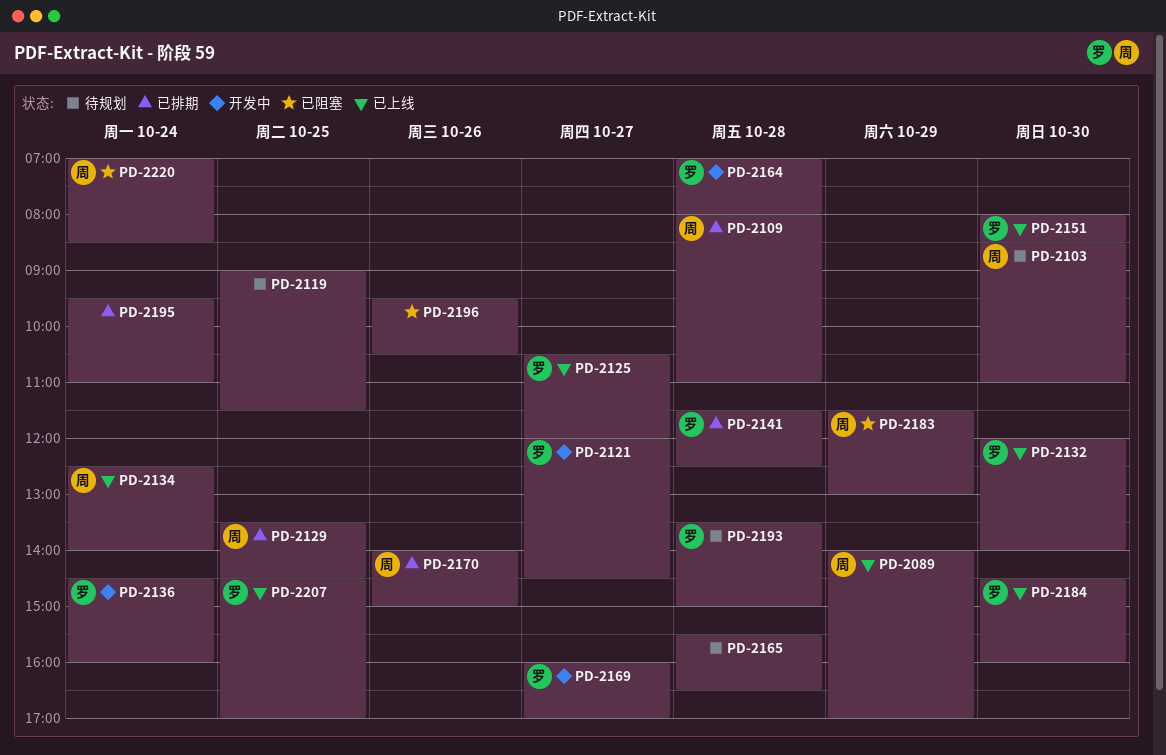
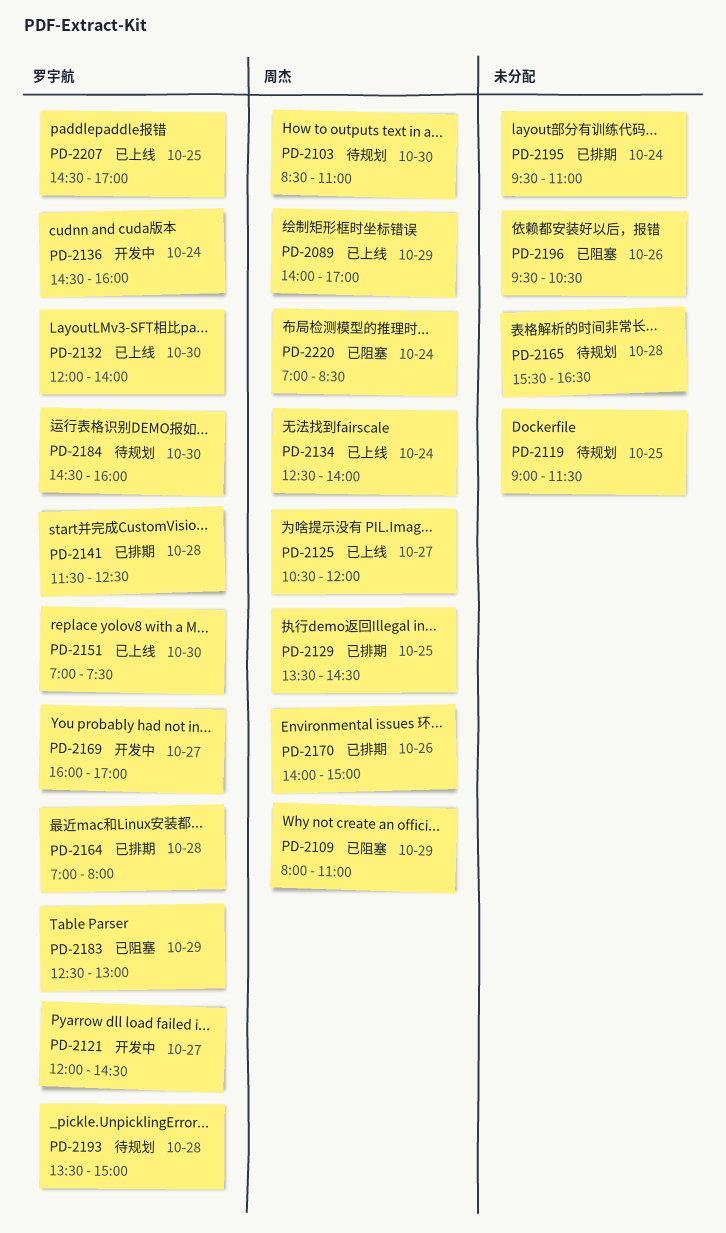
PD-2109, status: 已排期 -> 已阻塞
PD-2109, day: Oct 28 -> Oct 29
PD-2125, owner: 罗宇航 -> 周杰
PD-2151, begins: 08:00 -> 07:00
PD-2151, ends: 08:30 -> 07:30
PD-2164, status: 开发中 -> 已排期
PD-2183, owner: 周杰 -> 罗宇航
PD-2183, begins: 11:30 -> 12:30
PD-2184, status: 已上线 -> 待规划

